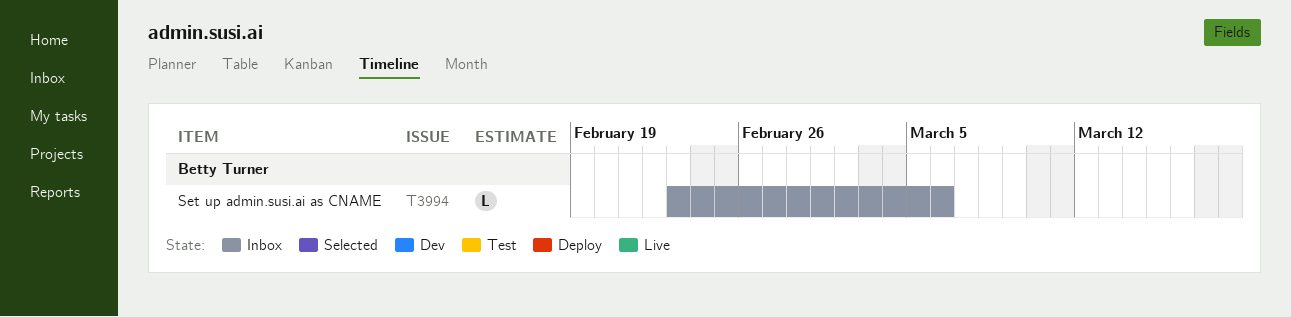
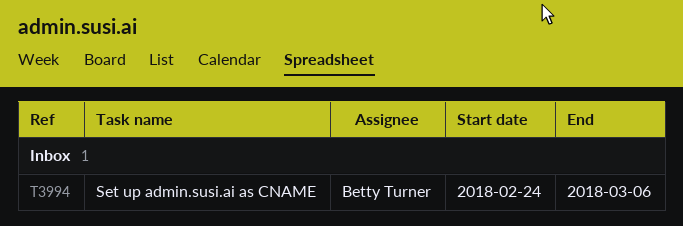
T3994, start: Feb 23 -> Feb 24

